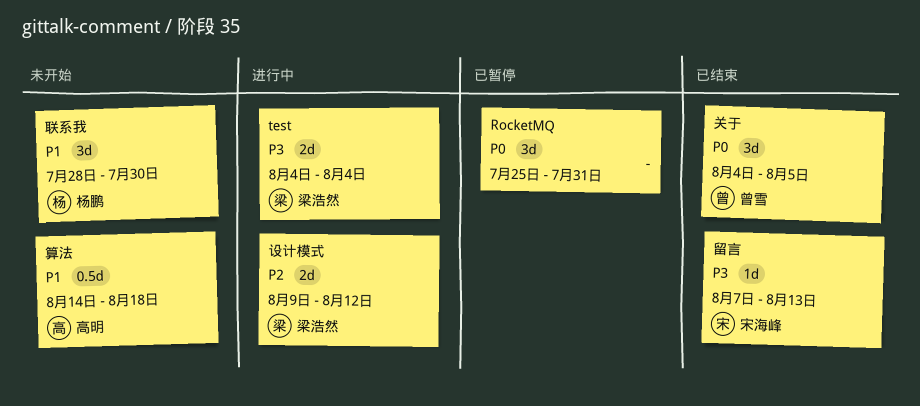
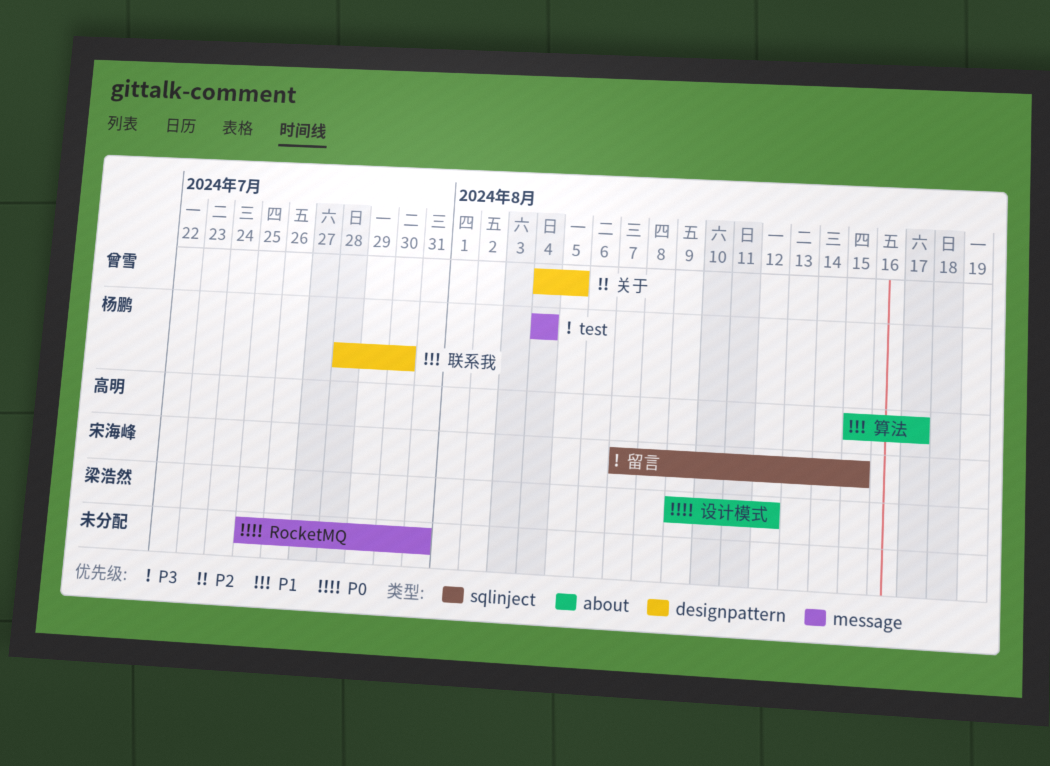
test, owner: 梁浩然 -> 杨鹏
关于, priority: P0 -> P2
留言, due: Aug 13 -> Aug 15
算法, start: Aug 14 -> Aug 15
算法, due: Aug 18 -> Aug 17
设计模式, priority: P2 -> P0

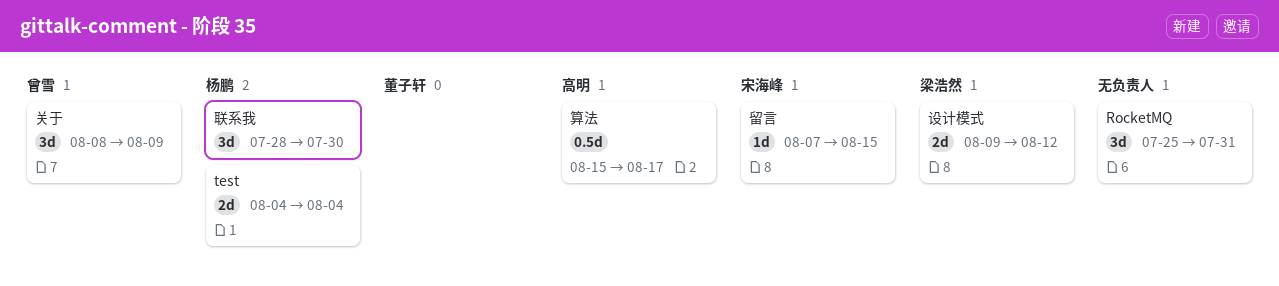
关于, start: Aug 4 -> Aug 8
关于, due: Aug 5 -> Aug 9

